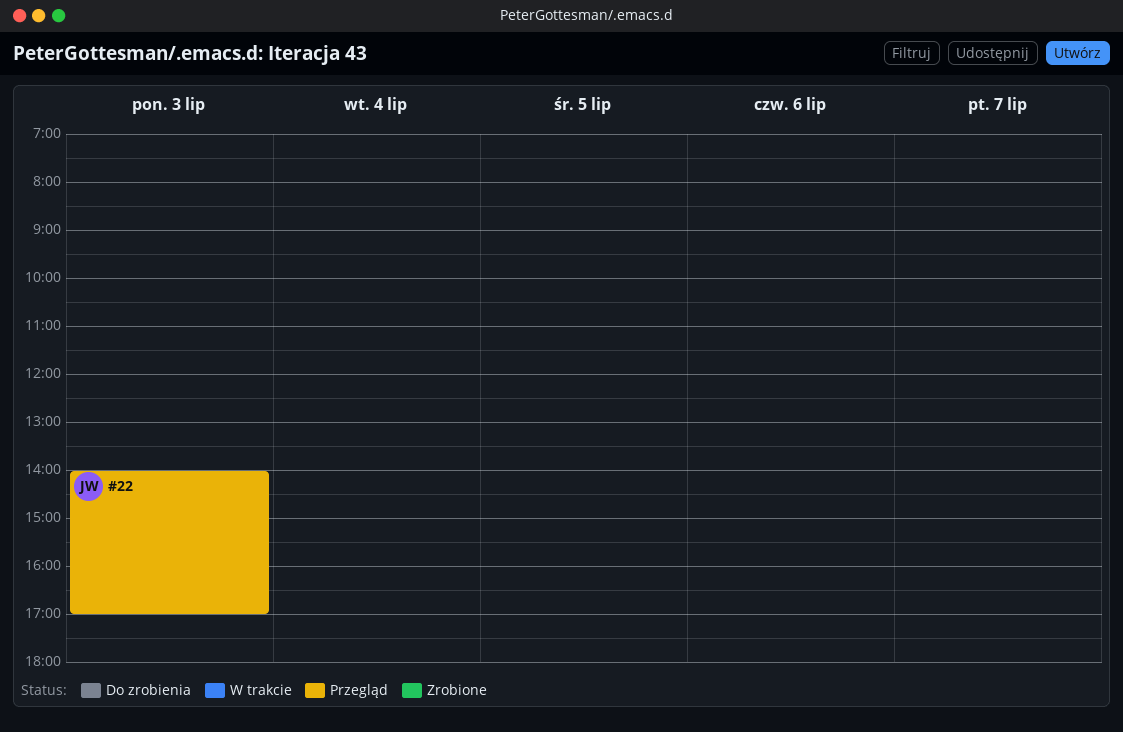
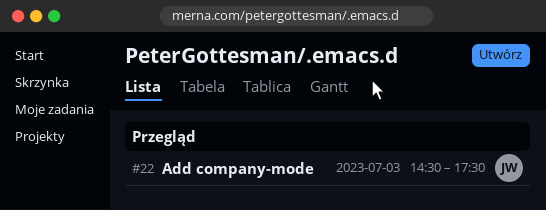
#22, begins: 14:00 -> 14:30
#22, ends: 17:00 -> 17:30

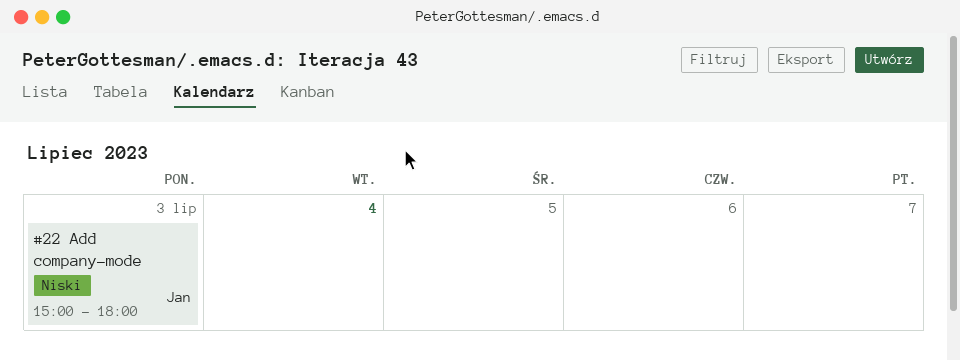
#22, begins: 14:30 -> 15:00
#22, ends: 17:30 -> 18:00

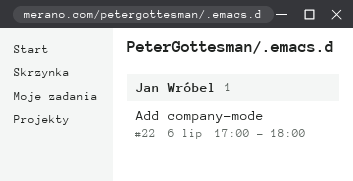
#22, day: Jul 3 -> Jul 6
#22, begins: 15:00 -> 17:00

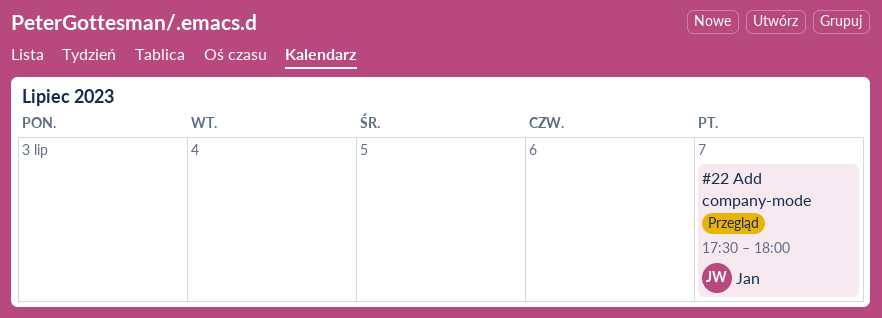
#22, day: Jul 6 -> Jul 7
#22, begins: 17:00 -> 17:30

